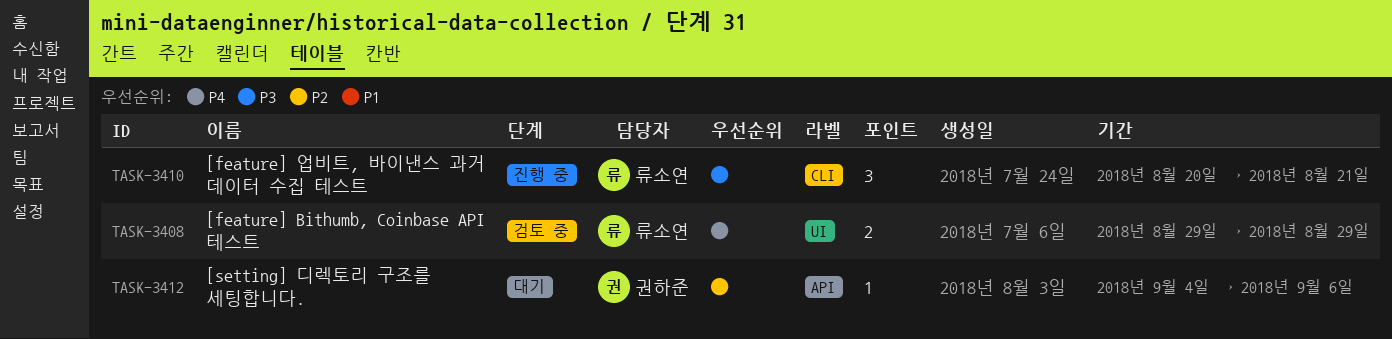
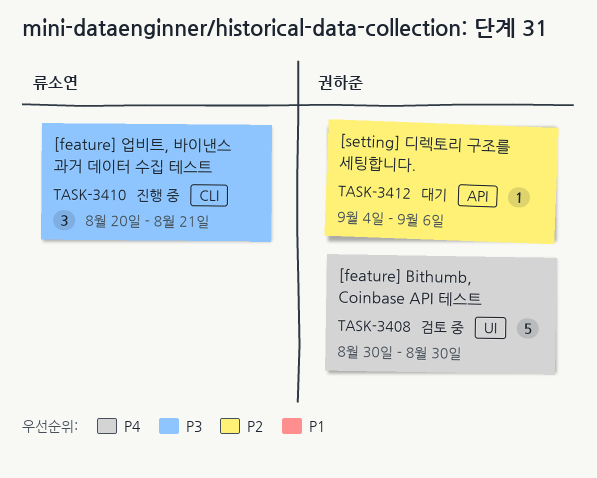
TASK-3408, owner: 류소연 -> 권하준
TASK-3408, estimate: 2 -> 5
TASK-3408, start: Aug 29 -> Aug 30
TASK-3408, due: Aug 29 -> Aug 30

